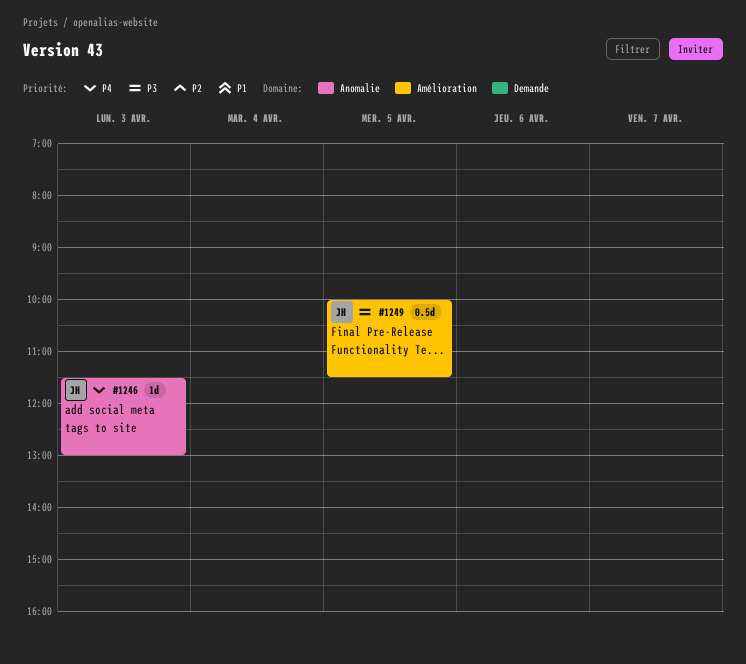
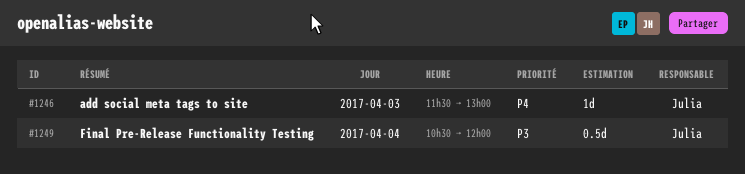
#1249, day: Apr 5 -> Apr 4
#1249, begins: 10:00 -> 10:30
#1249, ends: 11:30 -> 12:00

